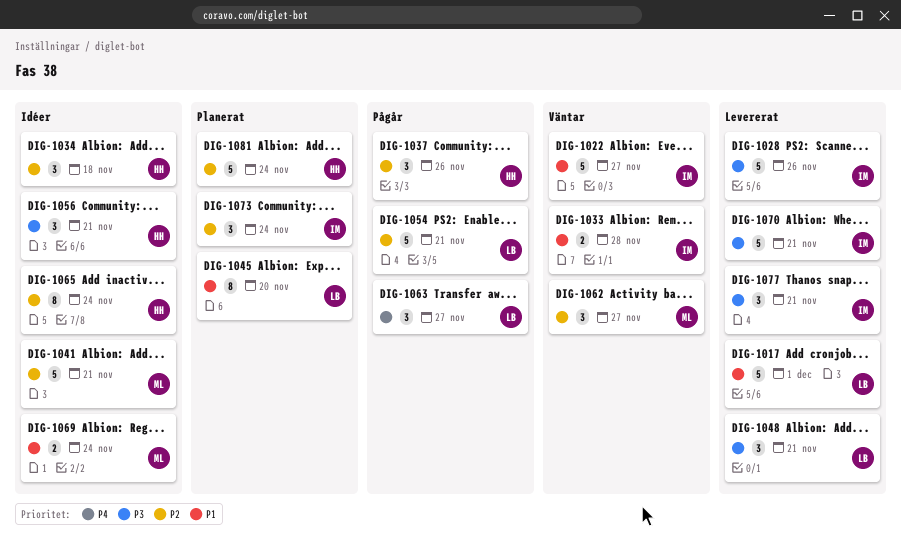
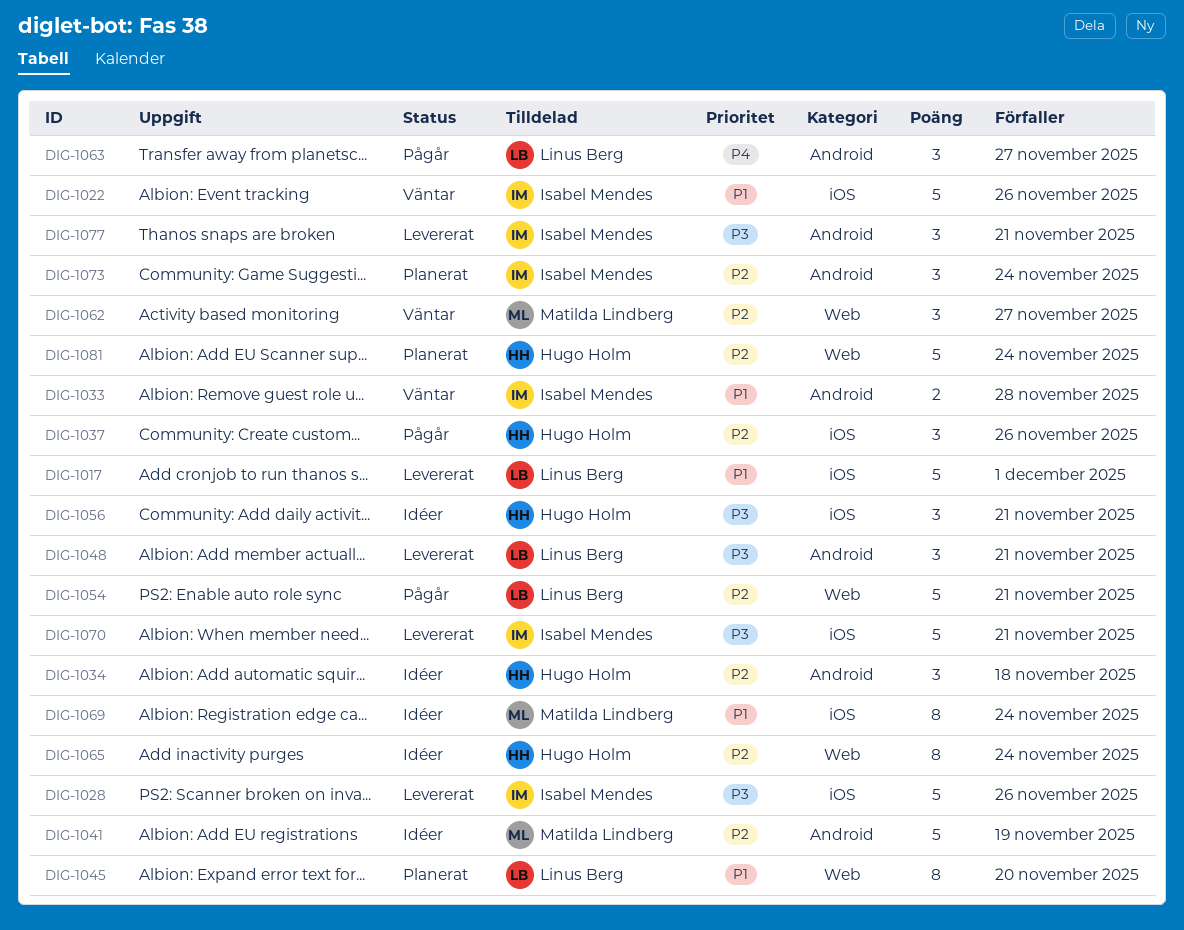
DIG-1022, due: Nov 27 -> Nov 26
DIG-1041, due: Nov 21 -> Nov 19
DIG-1069, estimate: 2 -> 8

